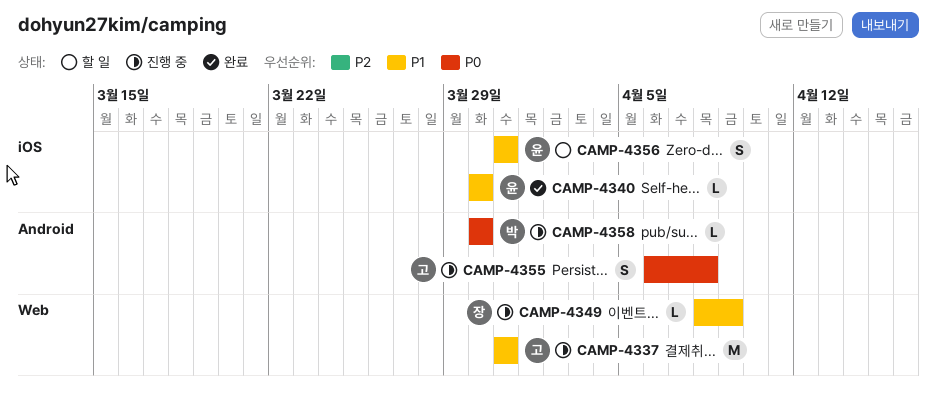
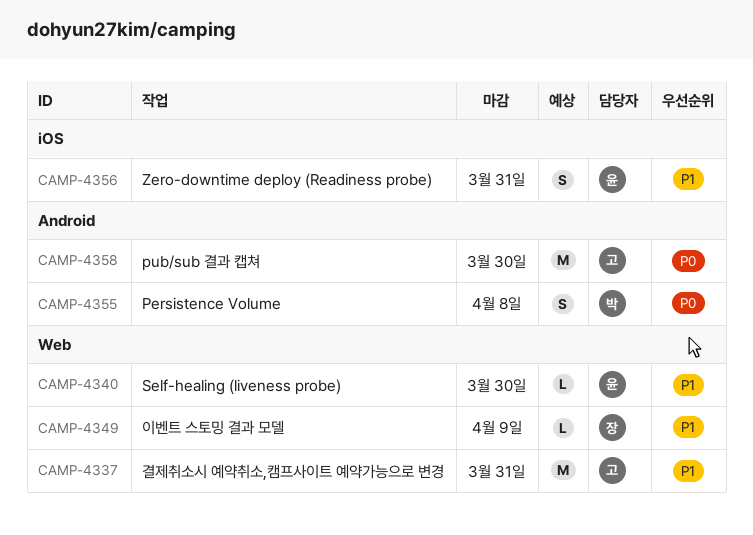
CAMP-4340, label: iOS -> Web
CAMP-4355, owner: 고 -> 박
CAMP-4358, owner: 박 -> 고
CAMP-4358, estimate: L -> M

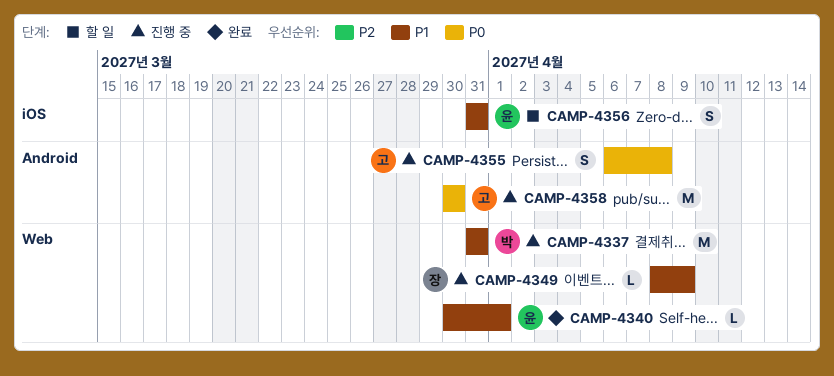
CAMP-4337, owner: 고 -> 박
CAMP-4340, due: Mar 30 -> Apr 1
CAMP-4355, owner: 박 -> 고

